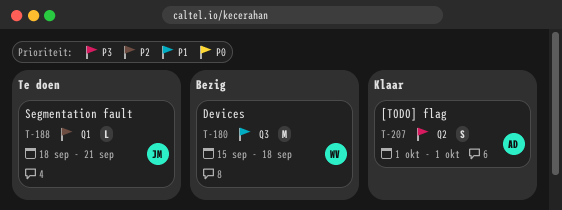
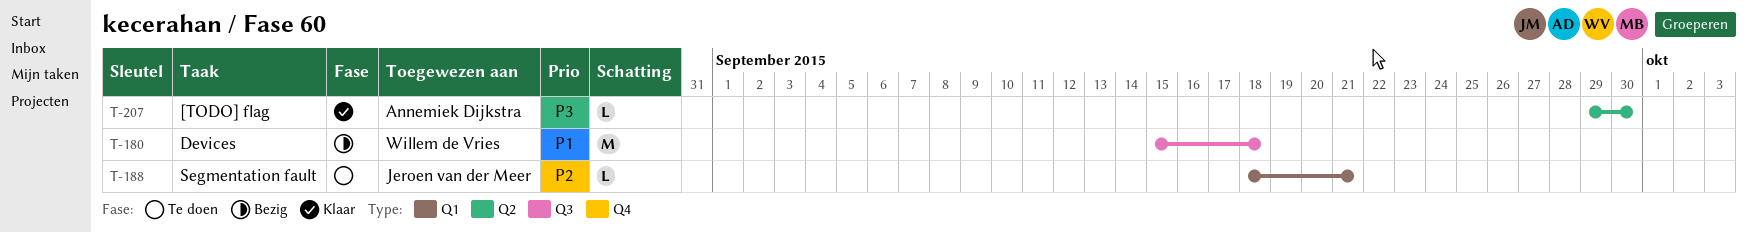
T-207, estimate: S -> L
T-207, start: Oct 1 -> Sep 29
T-207, due: Oct 1 -> Sep 30

